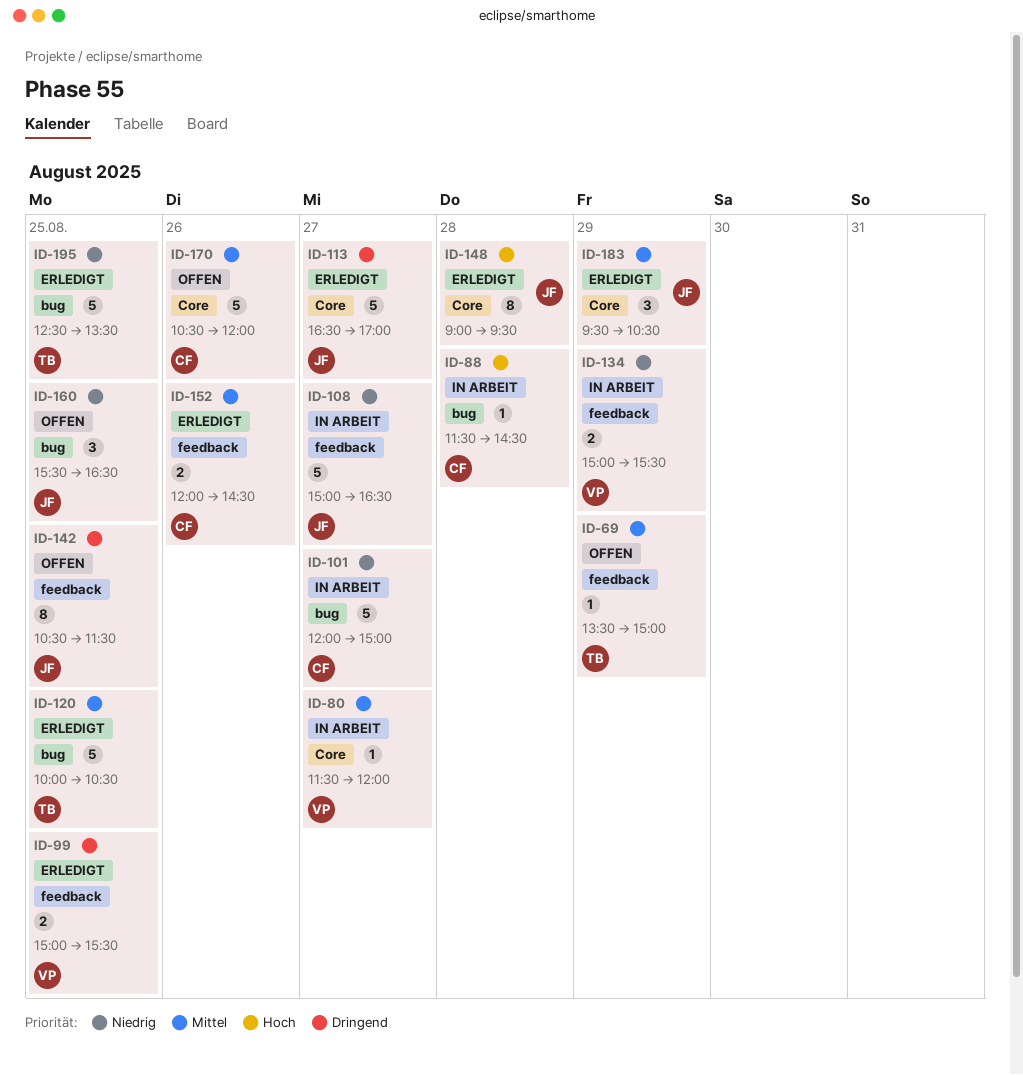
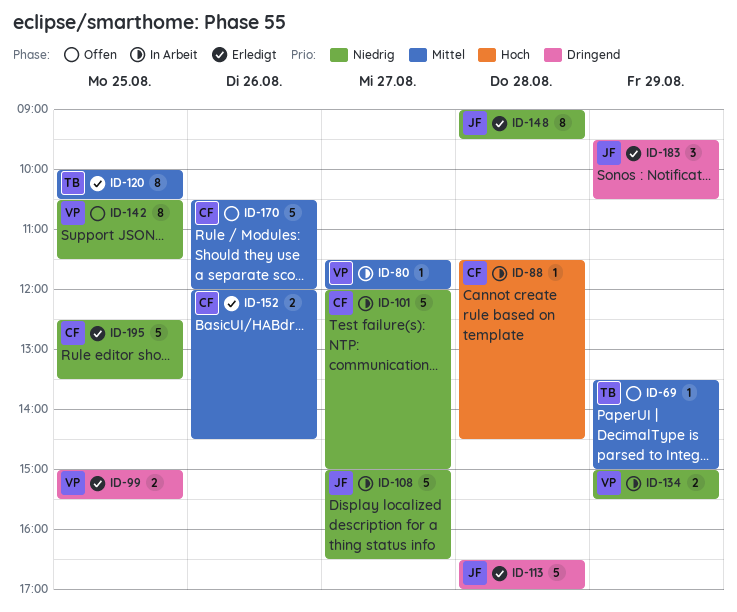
ID-113, day: Aug 27 -> Aug 28
ID-120, estimate: 5 -> 8
ID-142, owner: JF -> VP
ID-142, priority: Dringend -> Niedrig
ID-148, priority: Hoch -> Niedrig
ID-160: present -> none
ID-183, priority: Mittel -> Dringend
ID-195, owner: TB -> CF

